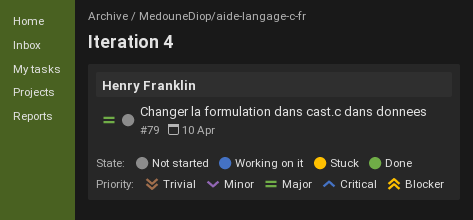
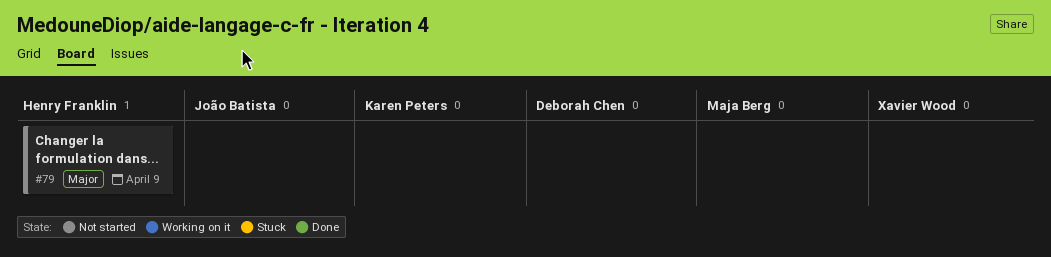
#79, due: Apr 10 -> Apr 9

